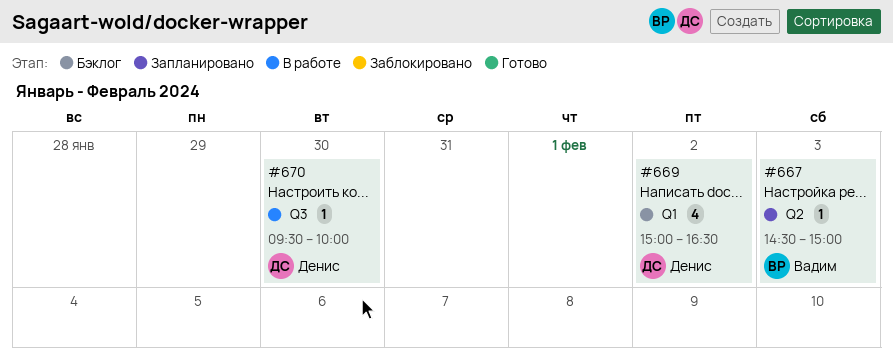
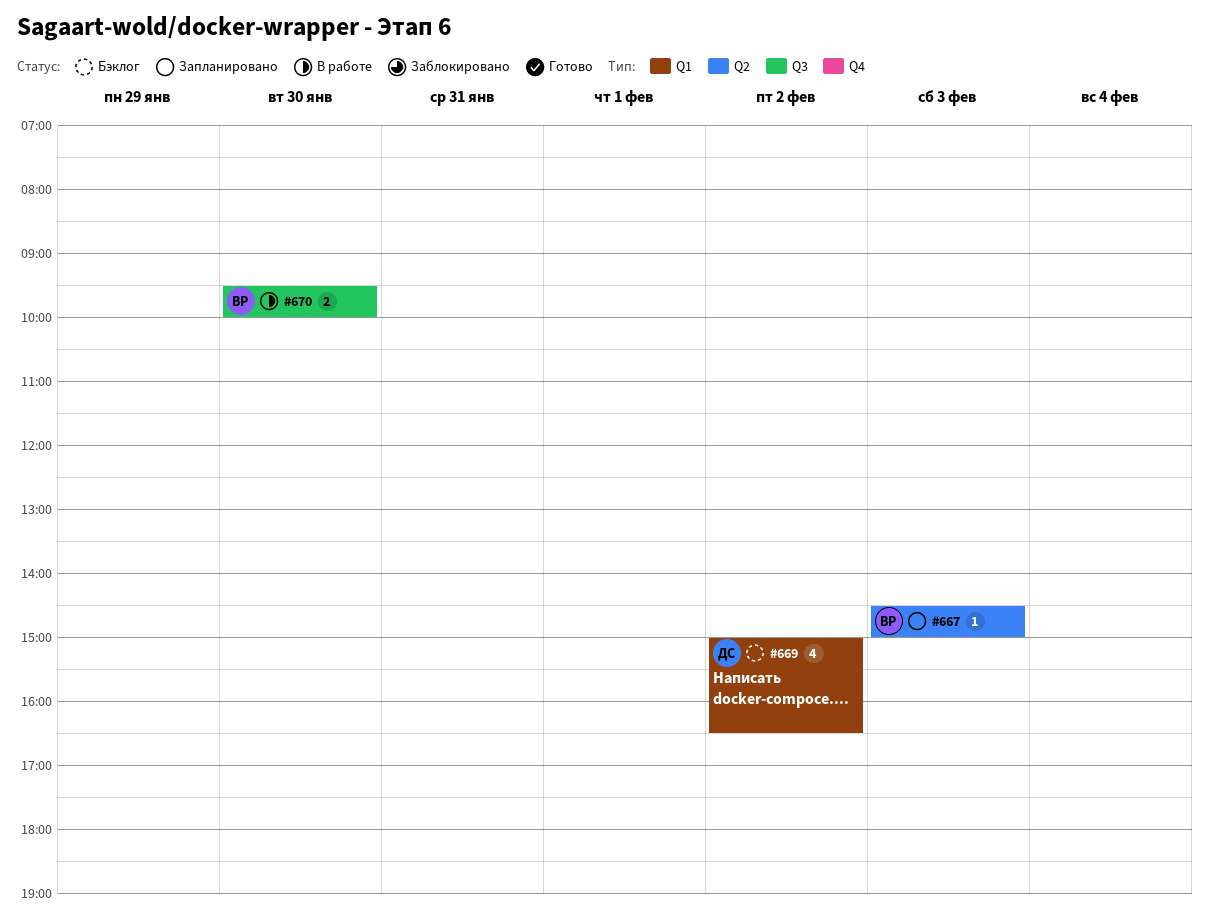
#670, owner: Денис -> Вадим
#670, estimate: 1 -> 2

